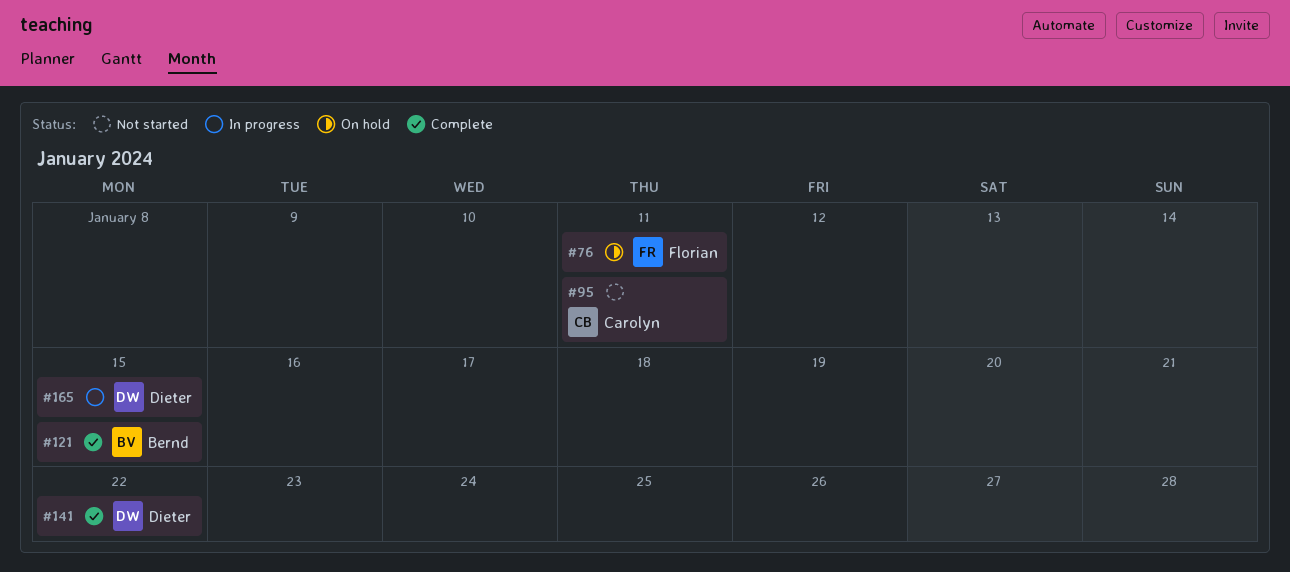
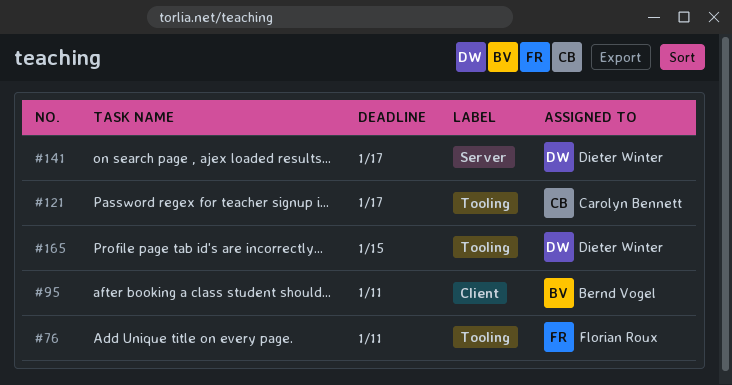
#95, owner: Carolyn Bennett -> Bernd Vogel
#121, owner: Bernd Vogel -> Carolyn Bennett
#121, due: Jan 15 -> Jan 17
#141, due: Jan 22 -> Jan 17

